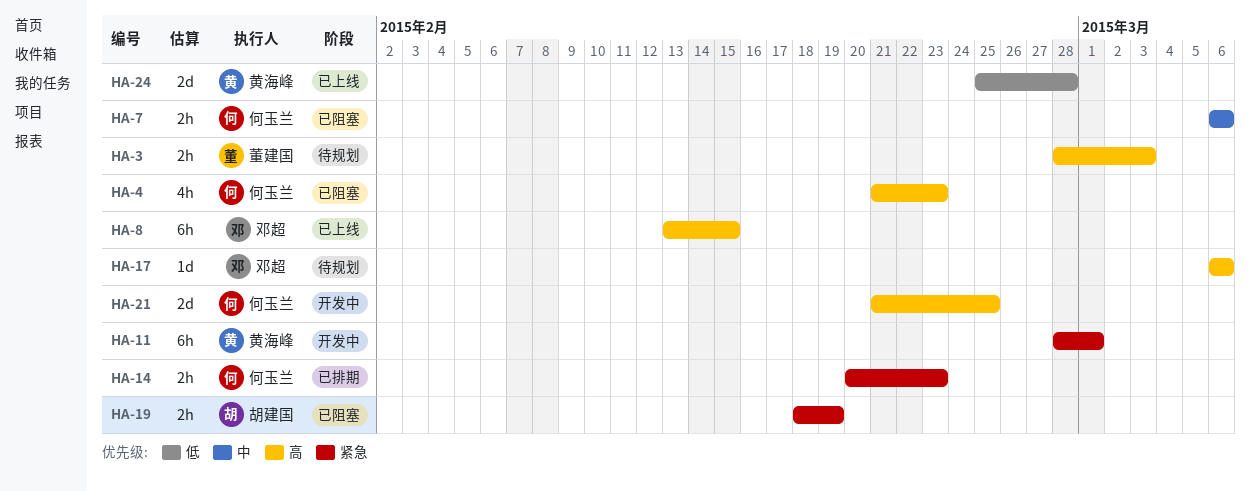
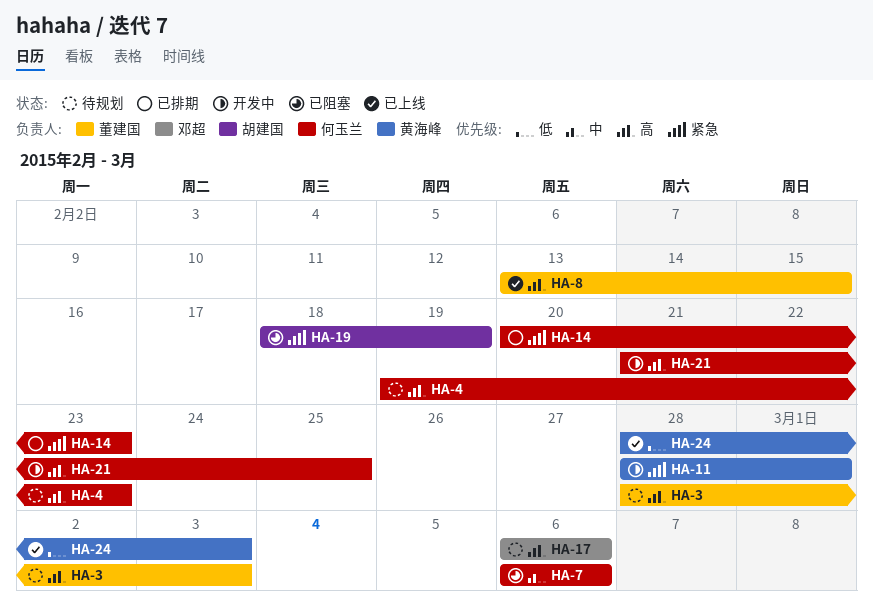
HA-4, status: 已阻塞 -> 待规划
HA-4, start: Feb 21 -> Feb 19
HA-8, owner: 邓超 -> 董建国
HA-24, start: Feb 25 -> Feb 28
HA-24, due: Feb 28 -> Mar 3

